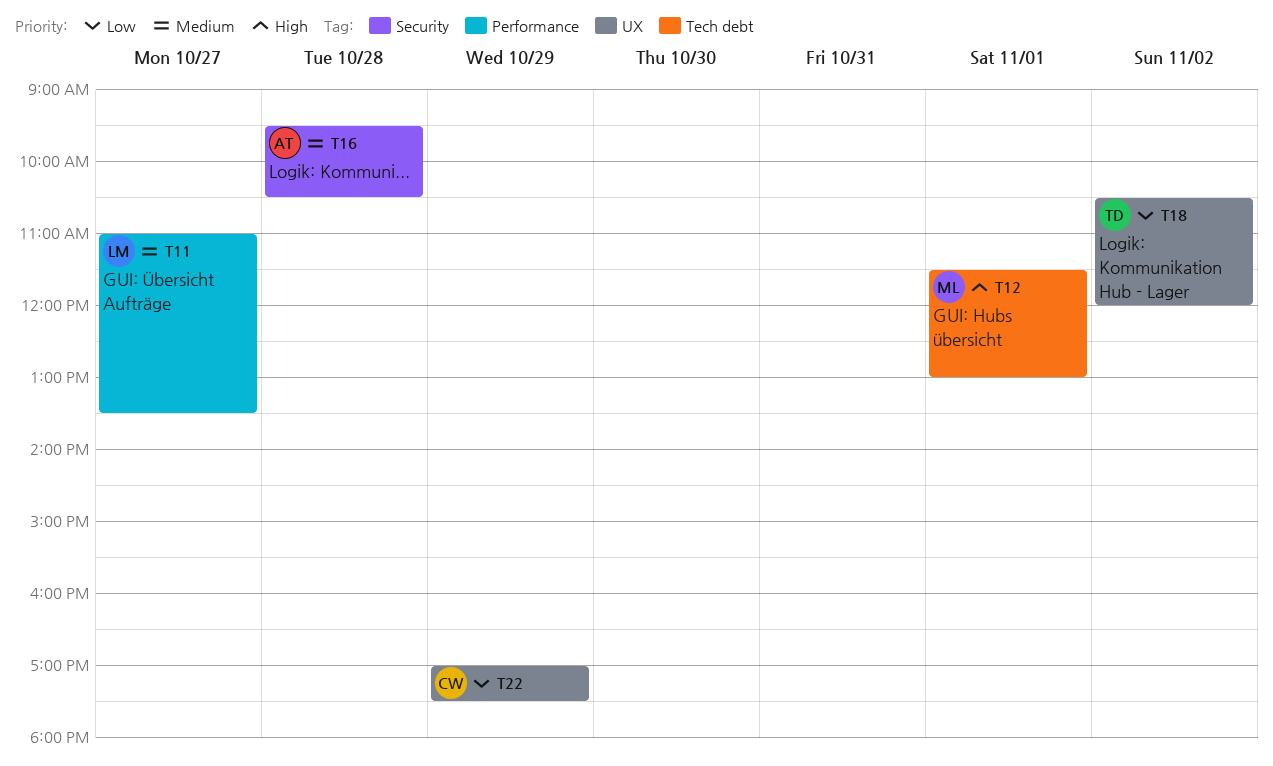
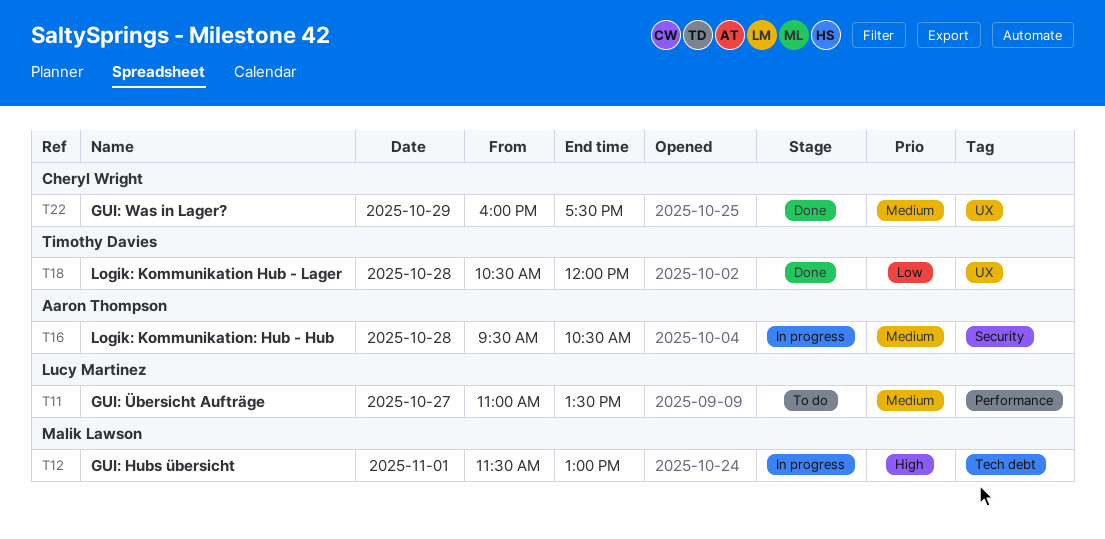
T18, day: Nov 2 -> Oct 28
T22, priority: Low -> Medium
T22, begins: 17:00 -> 16:00

